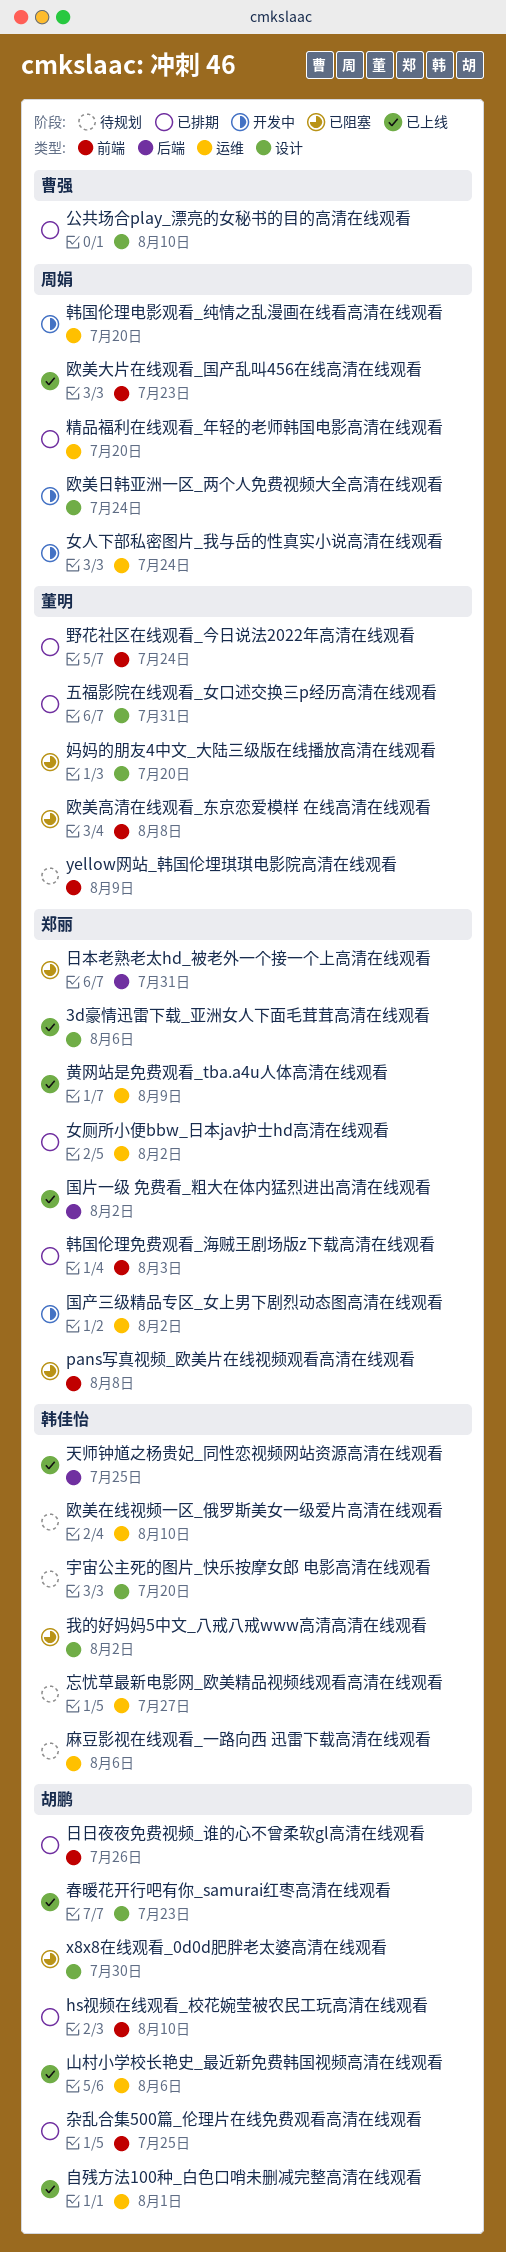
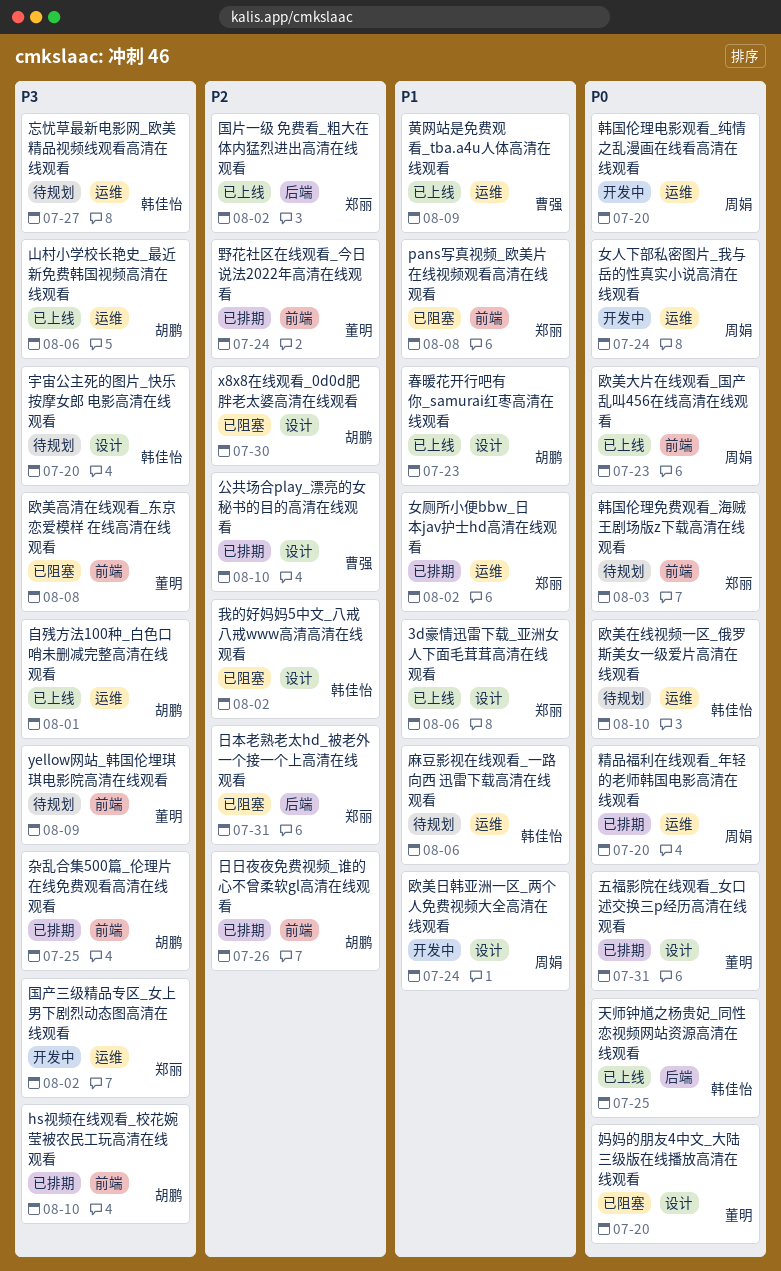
韩国伦理免费观看_海贼王剧场版z下载高清在线观看, status: 已排期 -> 待规划
黄网站是免费观看_tba.a4u人体高清在线观看, owner: 郑丽 -> 曹强

